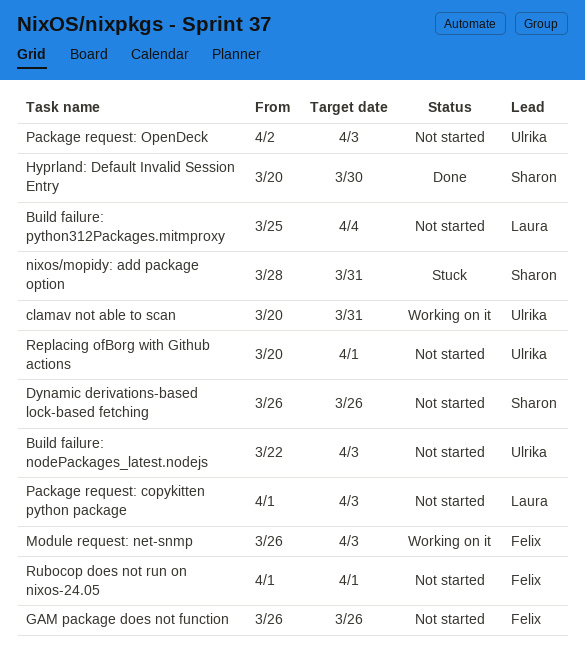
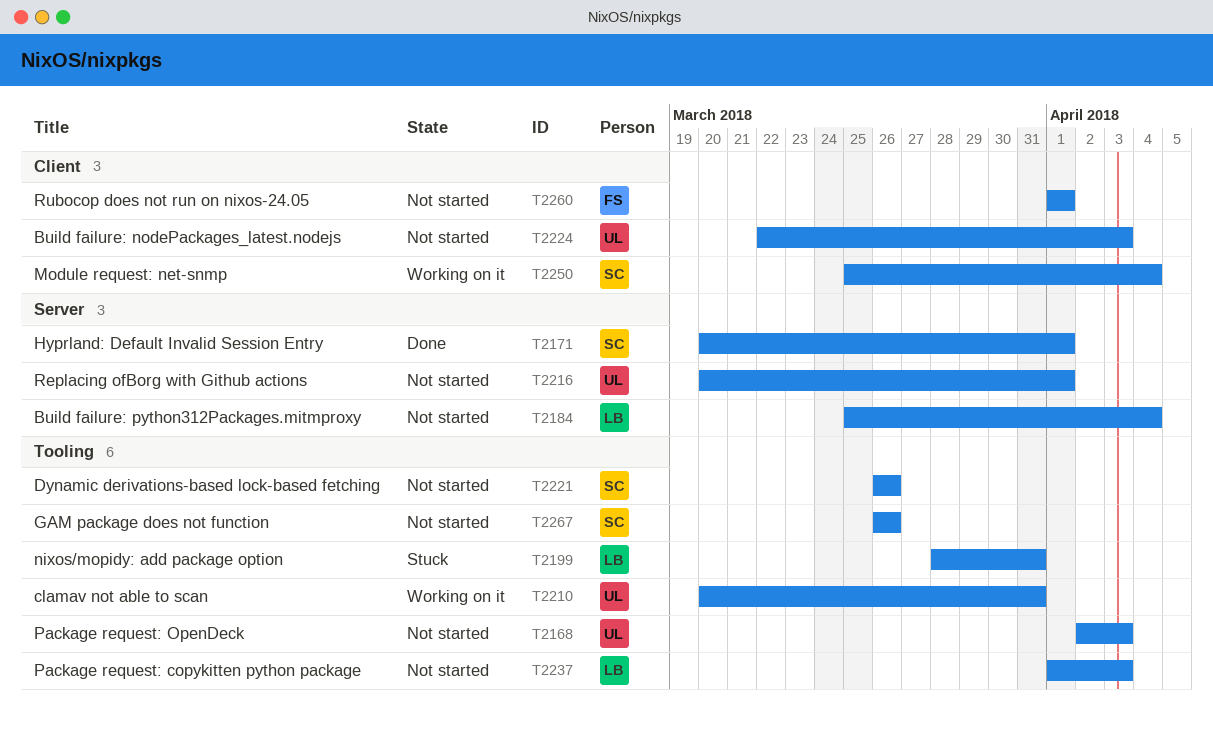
GAM package does not function, owner: Felix -> Sharon
Hyprland: Default Invalid Session Entry, due: Mar 30 -> Apr 1
Module request: net-snmp, owner: Felix -> Sharon
Module request: net-snmp, start: Mar 26 -> Mar 25
Module request: net-snmp, due: Apr 3 -> Apr 4
nixos/mopidy: add package option, owner: Sharon -> Laura

